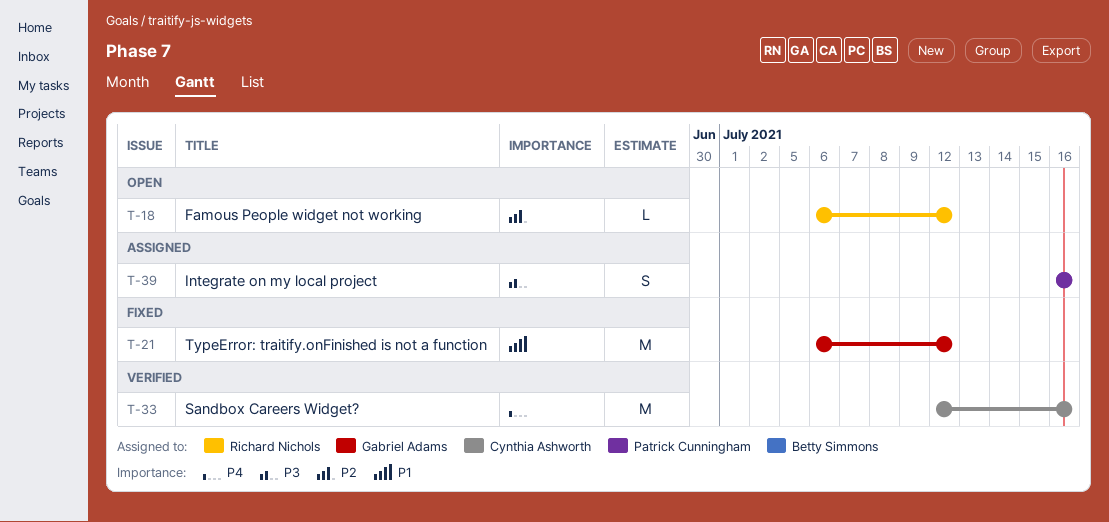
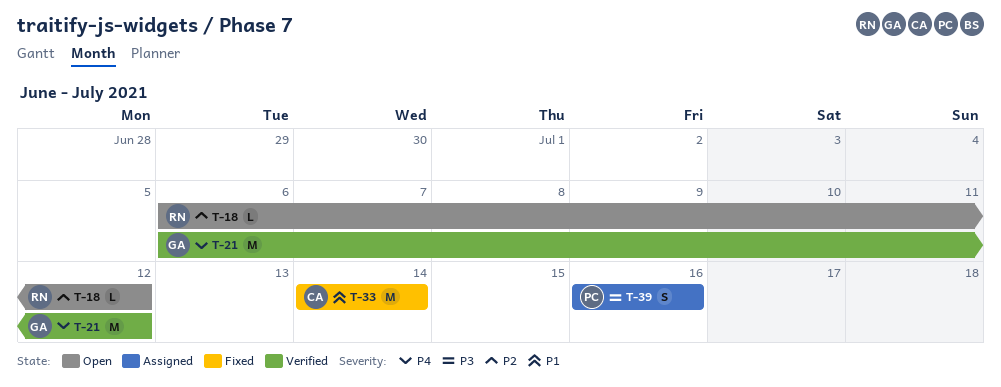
T-21, status: Fixed -> Verified
T-21, priority: P1 -> P4
T-33, status: Verified -> Fixed
T-33, priority: P4 -> P1
T-33, start: Jul 12 -> Jul 14
T-33, due: Jul 16 -> Jul 14

